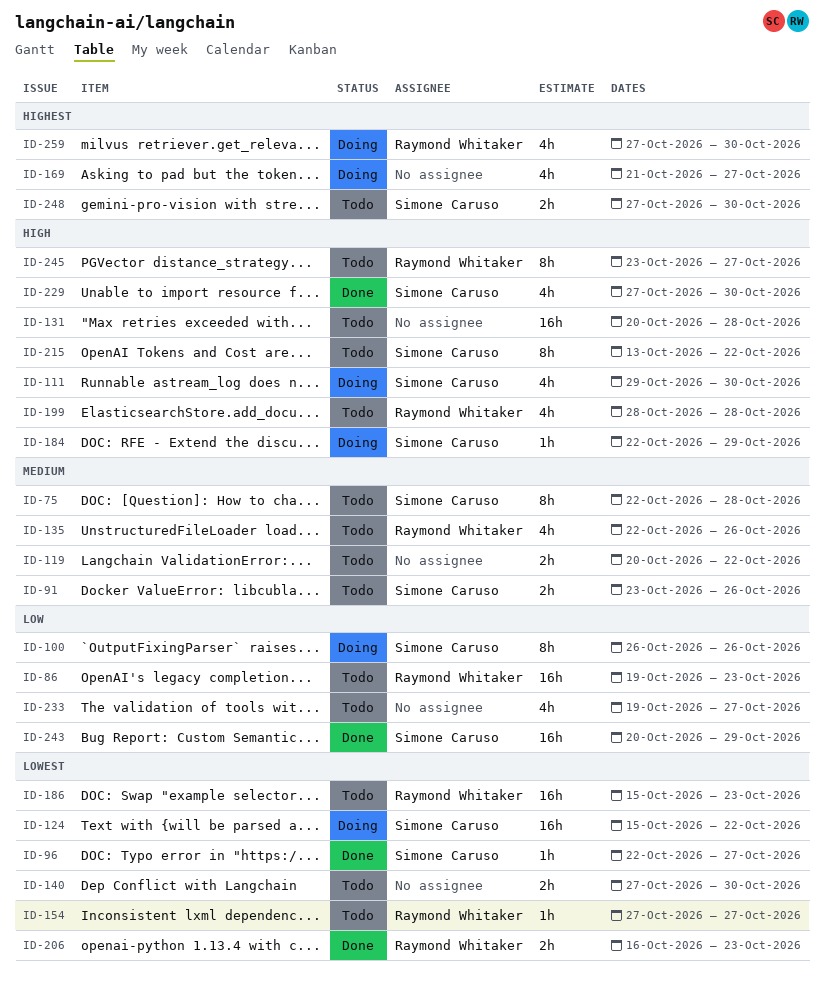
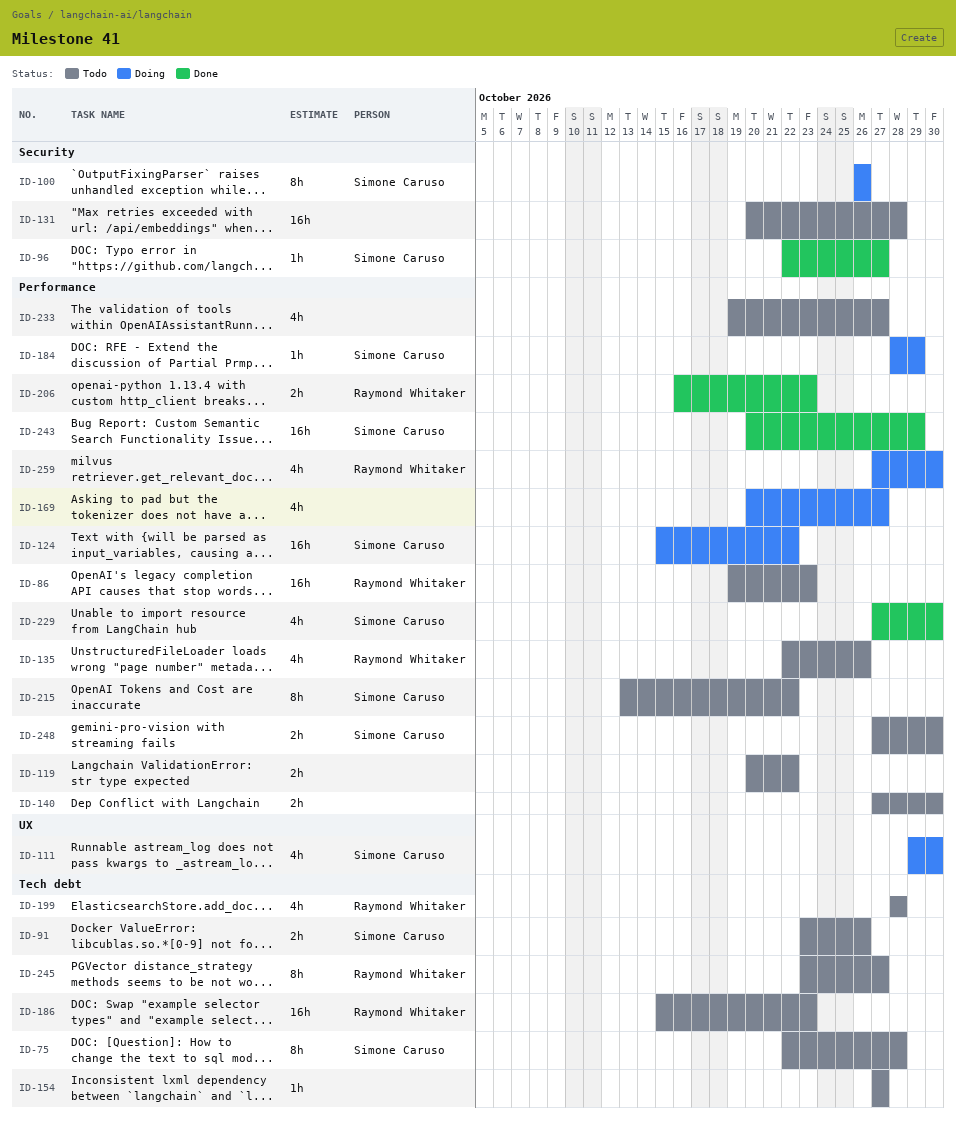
ID-154, owner: Raymond Whitaker -> none
ID-169, start: Oct 21 -> Oct 20
ID-184, start: Oct 22 -> Oct 28

